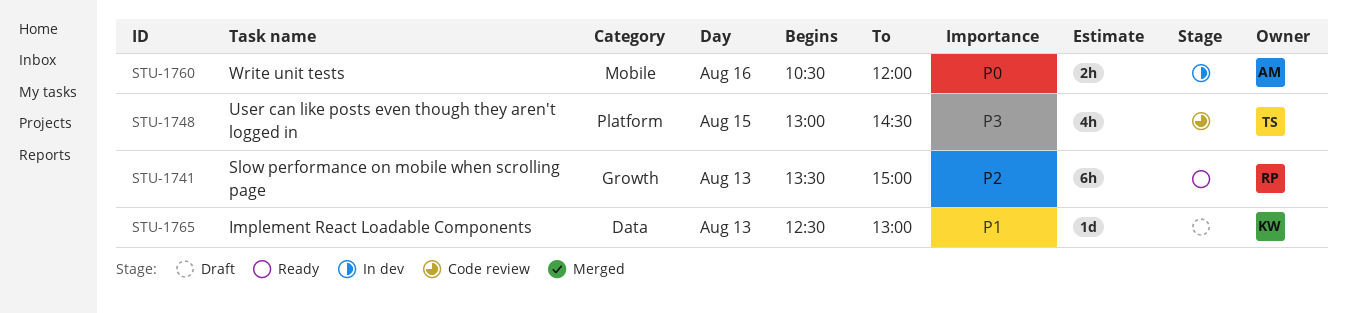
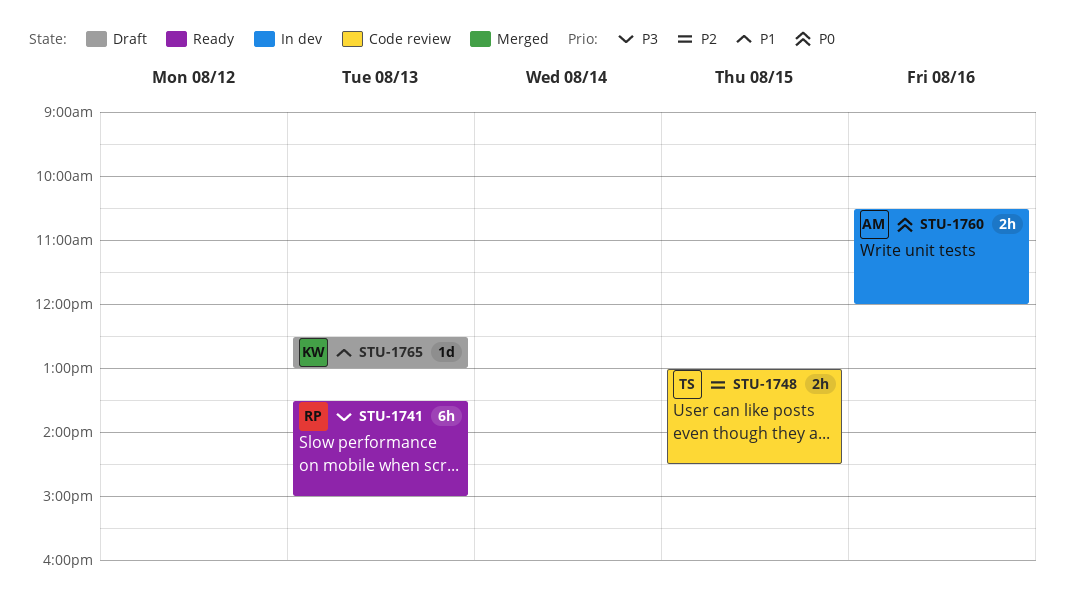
STU-1741, priority: P2 -> P3
STU-1748, priority: P3 -> P2
STU-1748, estimate: 4h -> 2h

